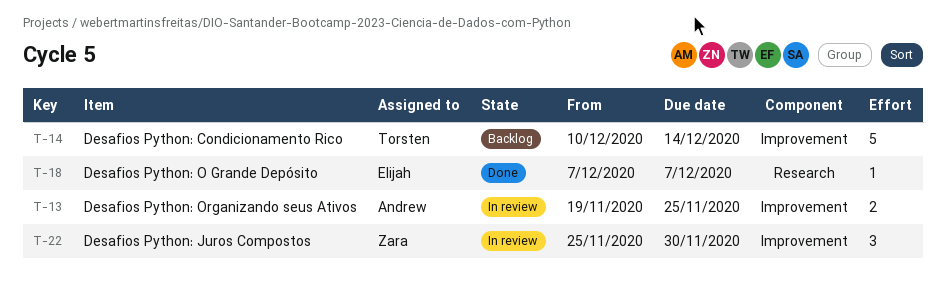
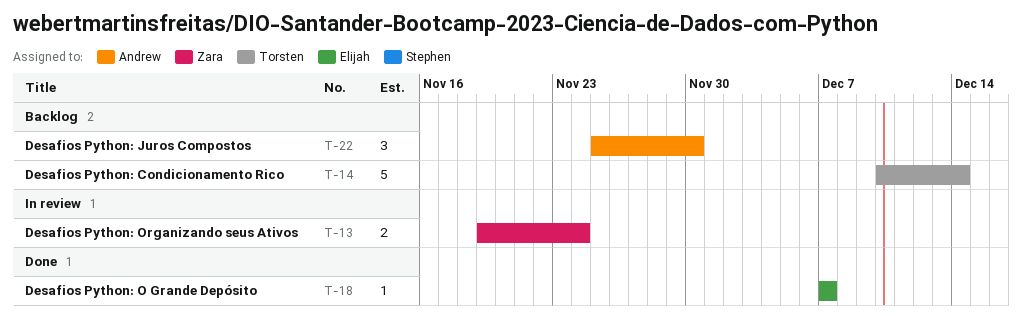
T-13, owner: Andrew -> Zara
T-13, due: Nov 25 -> Nov 24
T-22, status: In review -> Backlog
T-22, owner: Zara -> Andrew

